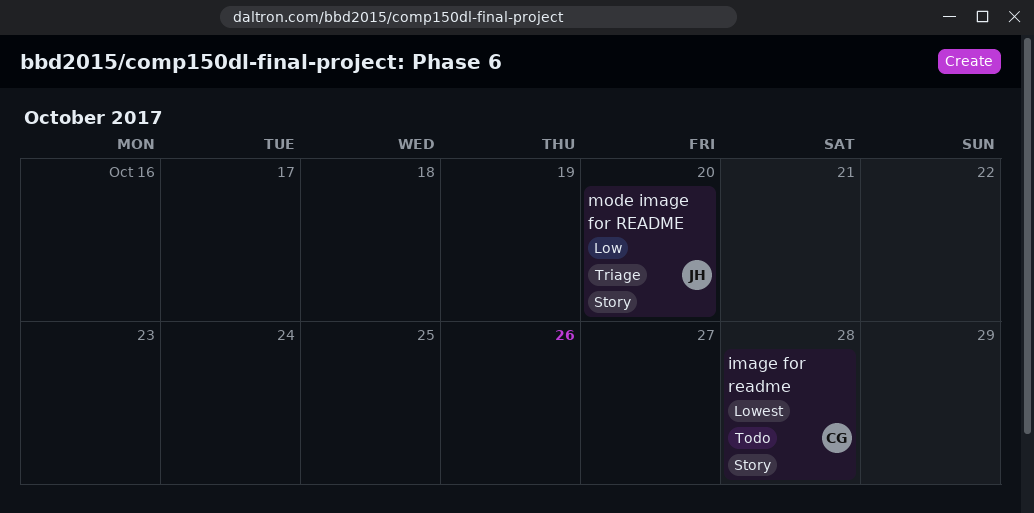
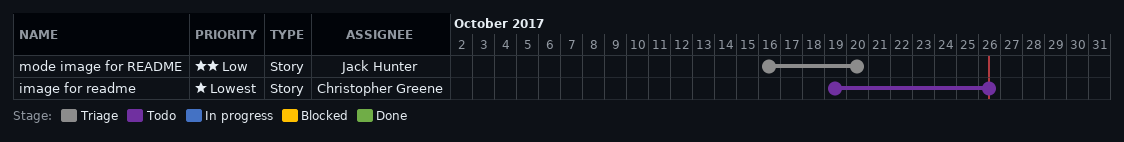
image for readme, due: Oct 28 -> Oct 26

